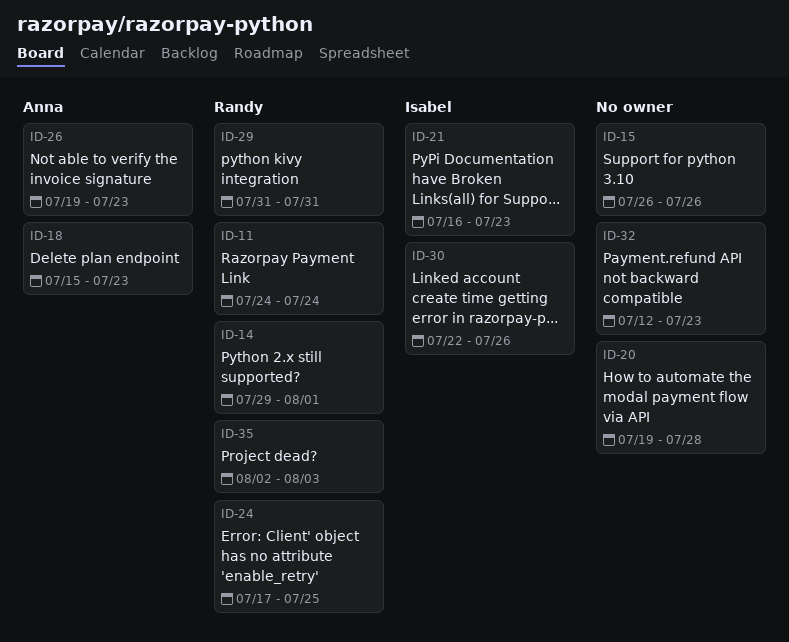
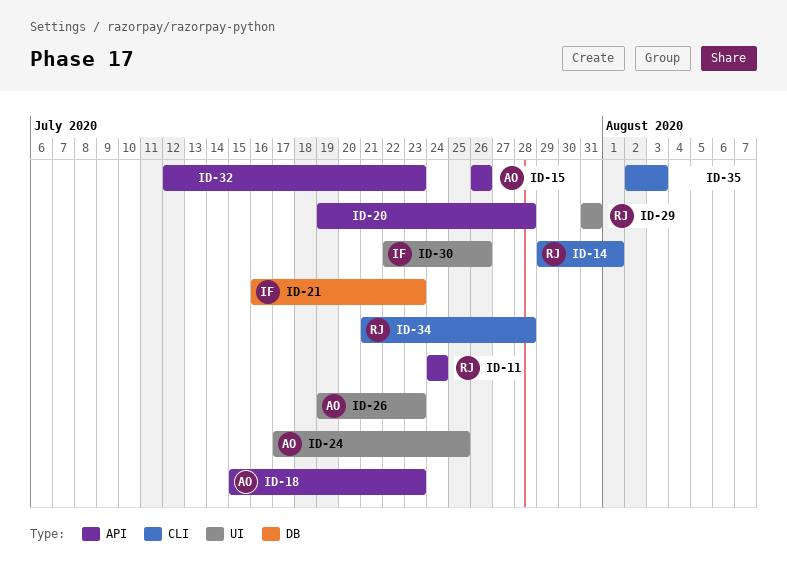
ID-15, owner: none -> Anna
ID-24, owner: Randy -> Anna
ID-34: none -> present
ID-35, owner: Randy -> none

